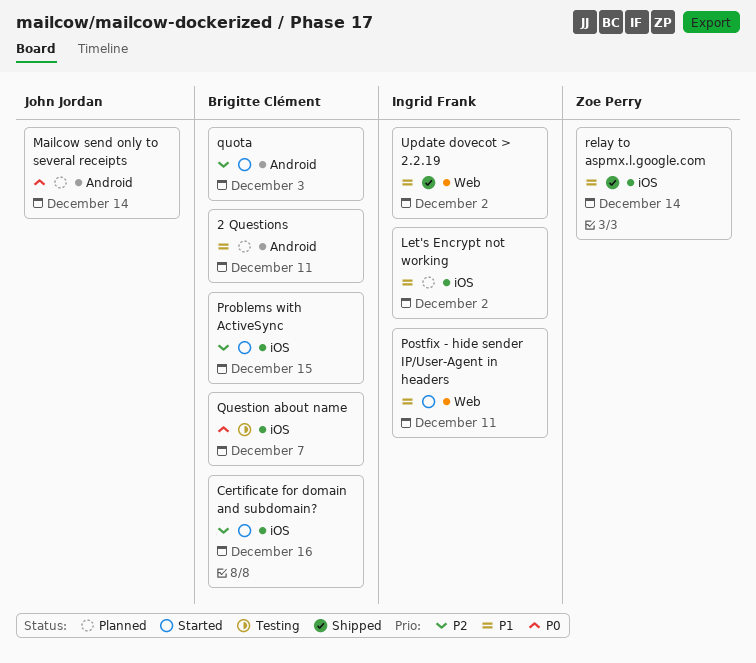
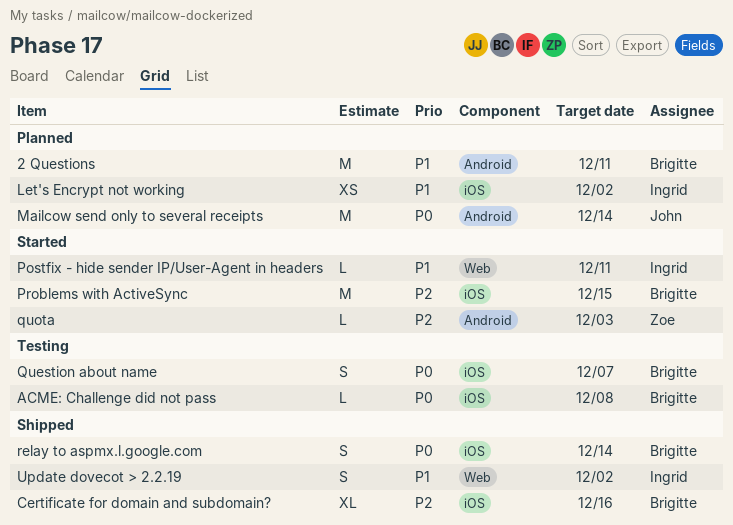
ACME: Challenge did not pass: none -> present
Certificate for domain and subdomain?, status: Started -> Shipped
quota, owner: Brigitte Clément -> Zoe Perry
relay to aspmx.l.google.com, owner: Zoe Perry -> Brigitte Clément
relay to aspmx.l.google.com, priority: P1 -> P0

